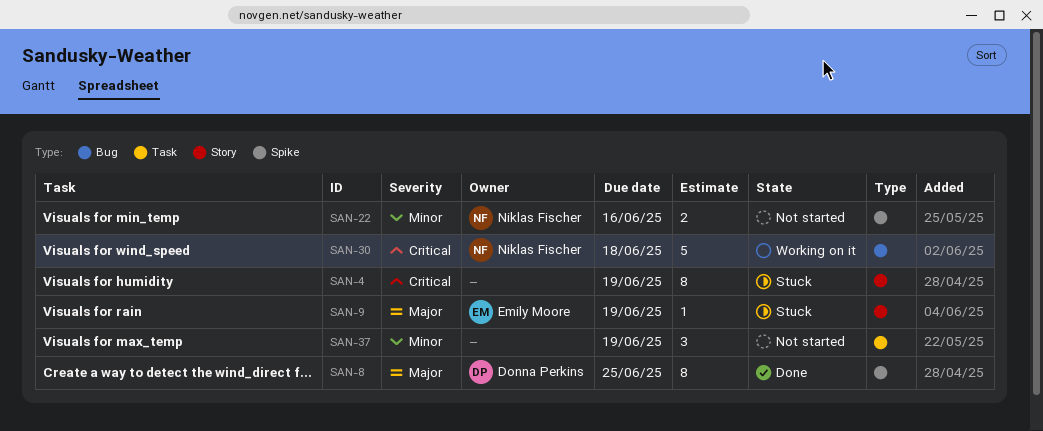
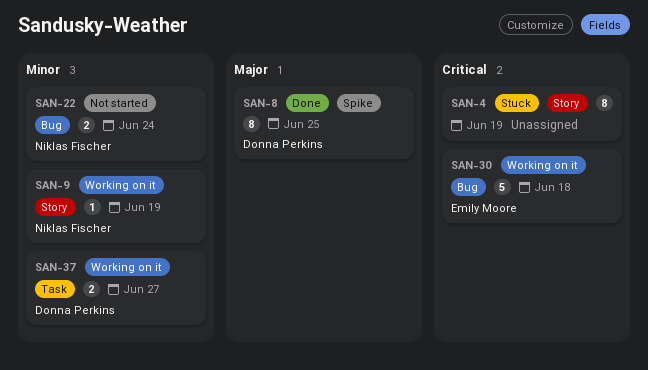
SAN-9, status: Stuck -> Working on it
SAN-9, owner: Emily Moore -> Niklas Fischer
SAN-9, priority: Major -> Minor
SAN-22, label: Spike -> Bug
SAN-22, due: Jun 16 -> Jun 24
SAN-30, owner: Niklas Fischer -> Emily Moore
SAN-37, status: Not started -> Working on it
SAN-37, owner: none -> Donna Perkins
SAN-37, estimate: 3 -> 2
SAN-37, due: Jun 19 -> Jun 27

